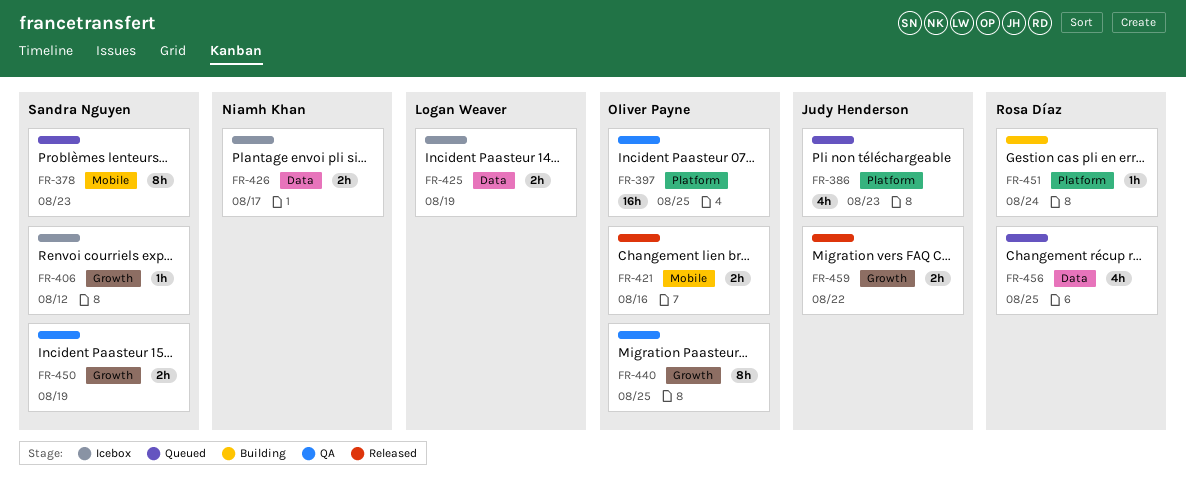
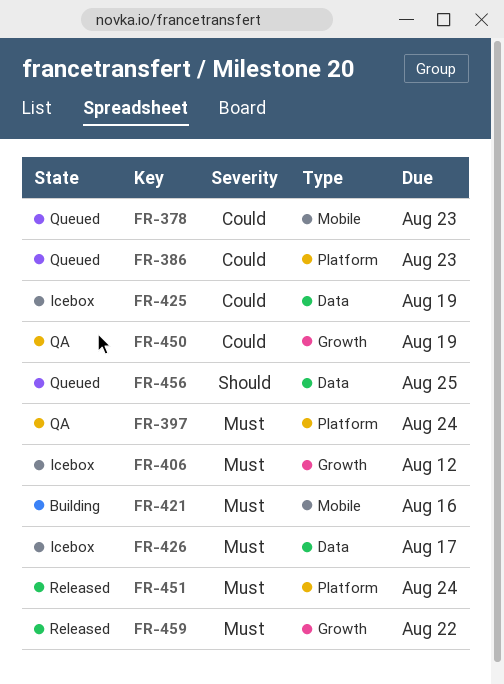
FR-397, due: Aug 25 -> Aug 24
FR-421, status: Released -> Building
FR-440: present -> none
FR-451, status: Building -> Released

